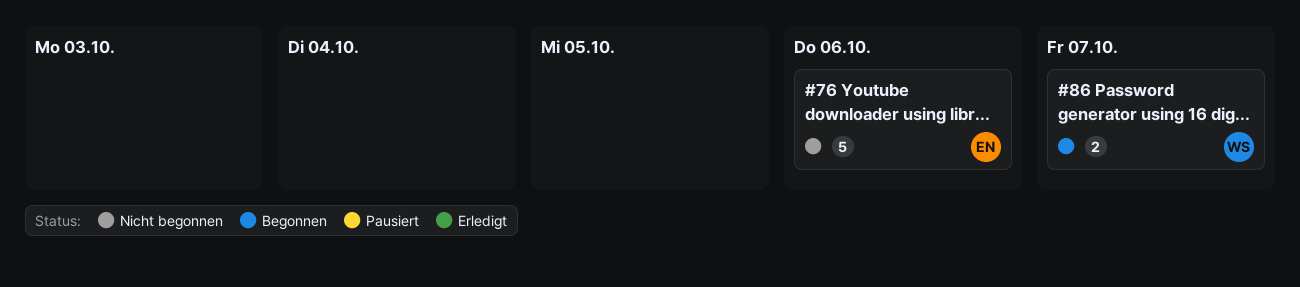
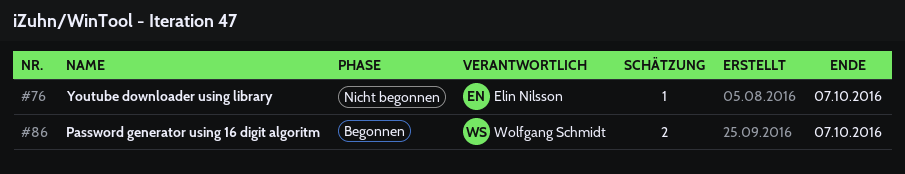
#76, estimate: 5 -> 1
#76, due: Oct 6 -> Oct 7

